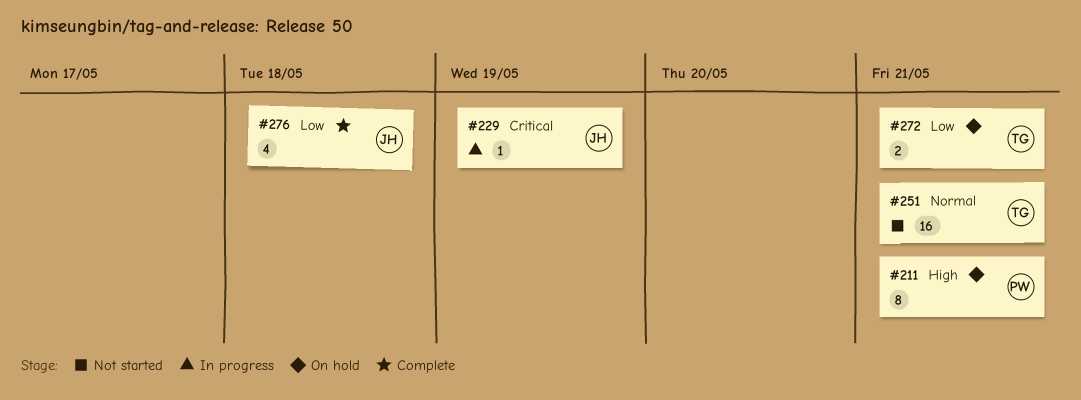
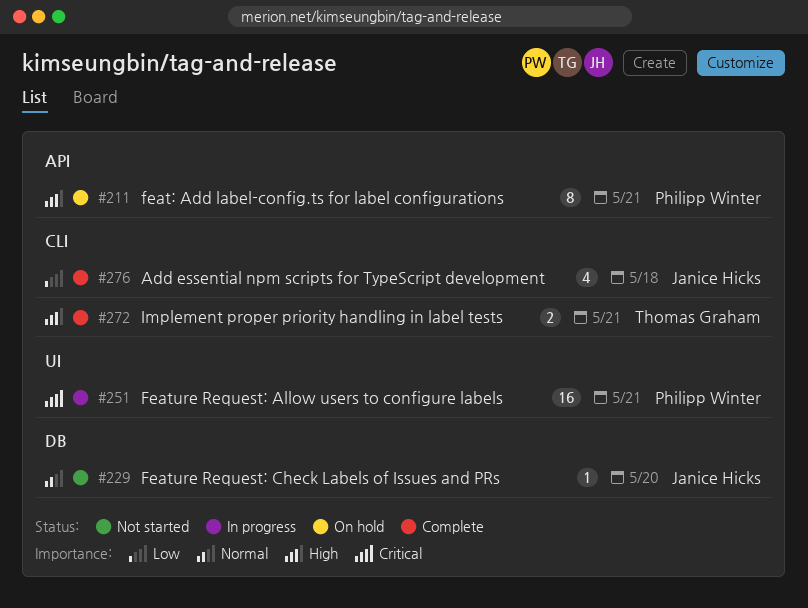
#229, status: In progress -> Not started
#229, priority: Critical -> Normal
#229, due: May 19 -> May 20
#251, status: Not started -> In progress
#251, owner: Thomas Graham -> Philipp Winter
#251, priority: Normal -> Critical
#272, status: On hold -> Complete
#272, priority: Low -> High

